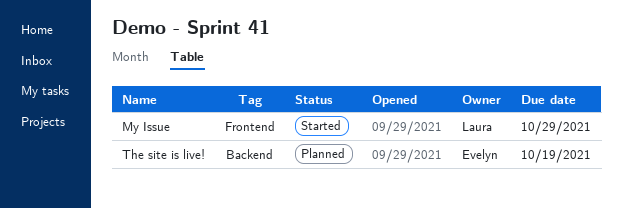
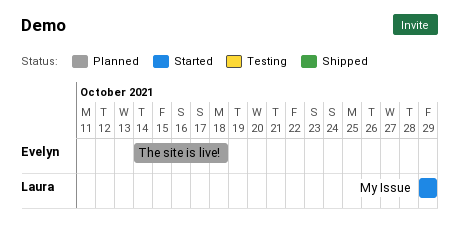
The site is live!, due: Oct 19 -> Oct 18

